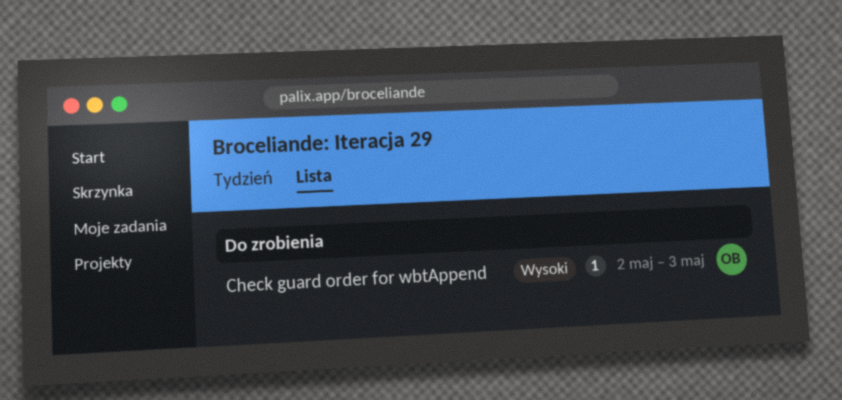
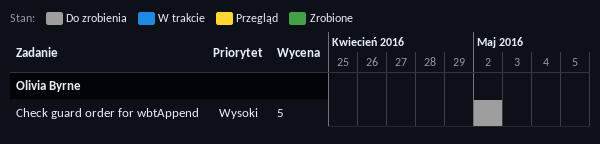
Check guard order for wbtAppend, estimate: 1 -> 5
Check guard order for wbtAppend, due: May 3 -> May 2

